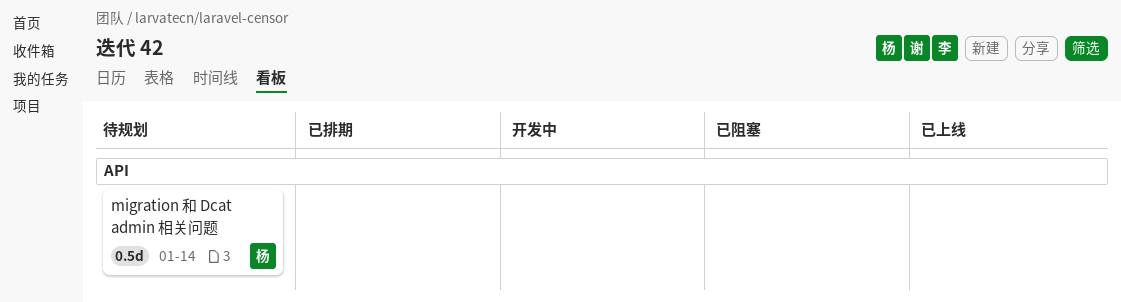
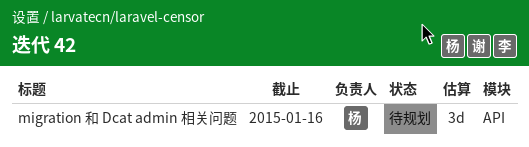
migration 和 Dcat admin 相关问题, estimate: 0.5d -> 3d
migration 和 Dcat admin 相关问题, due: Jan 14 -> Jan 16

